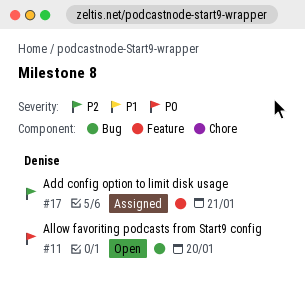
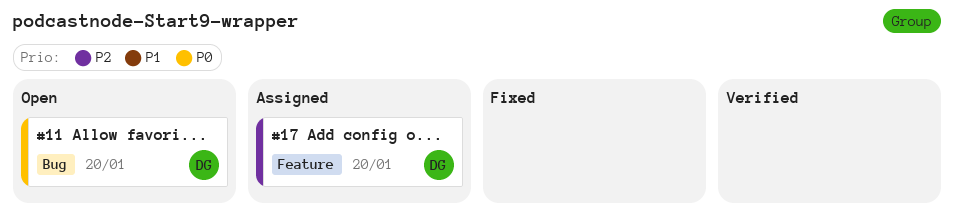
#17, due: Jan 21 -> Jan 20

